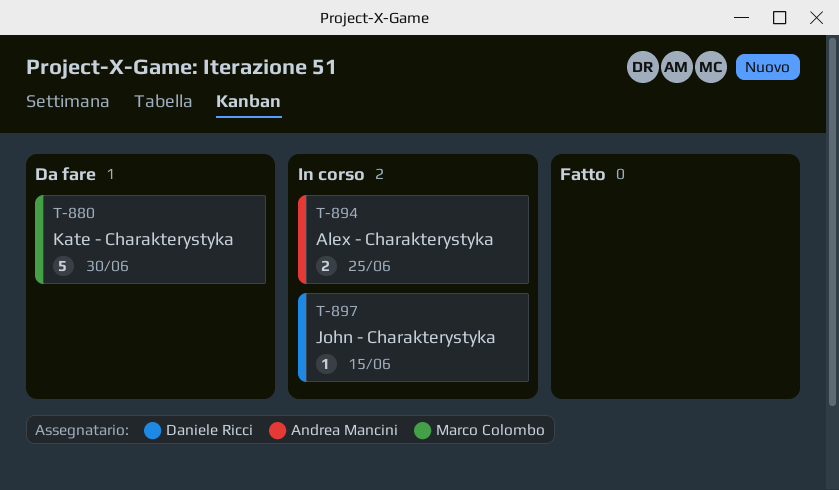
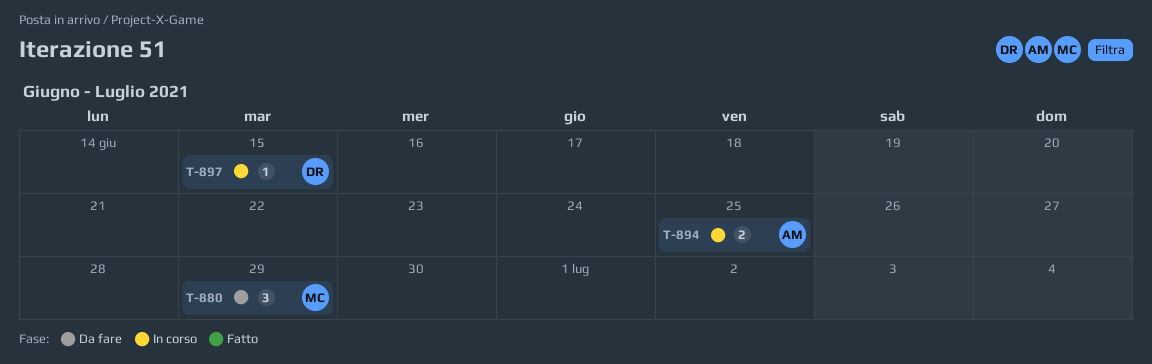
T-880, estimate: 5 -> 3
T-880, due: Jun 30 -> Jun 29

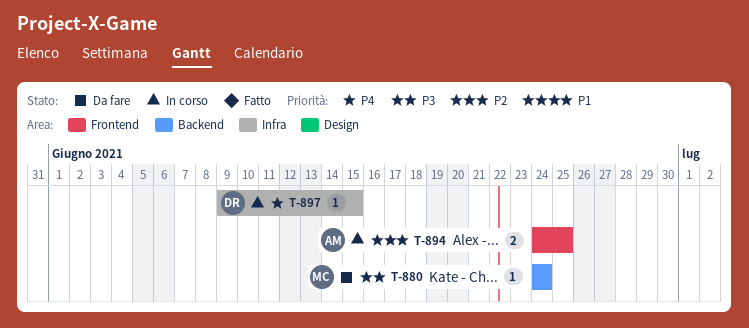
T-880, estimate: 3 -> 1
T-880, due: Jun 29 -> Jun 24

